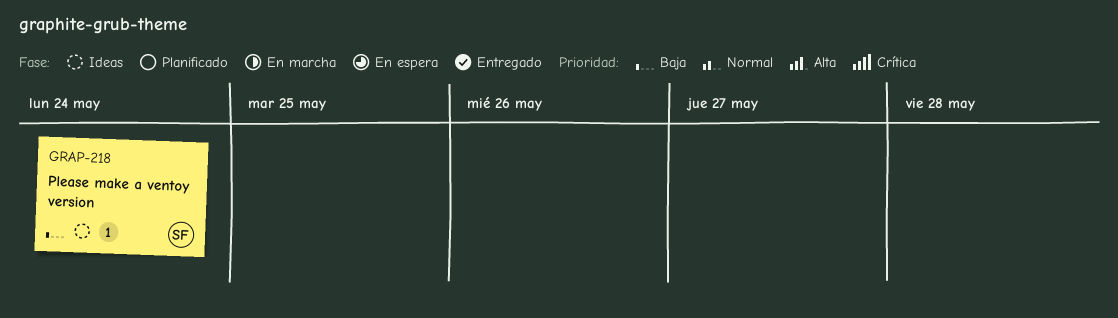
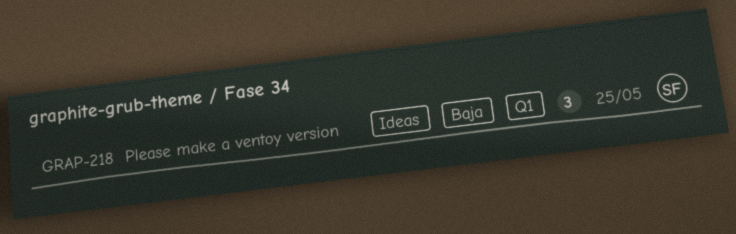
GRAP-218, estimate: 1 -> 3
GRAP-218, due: May 24 -> May 25

